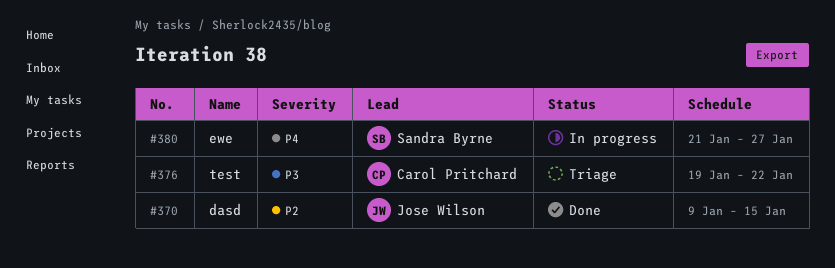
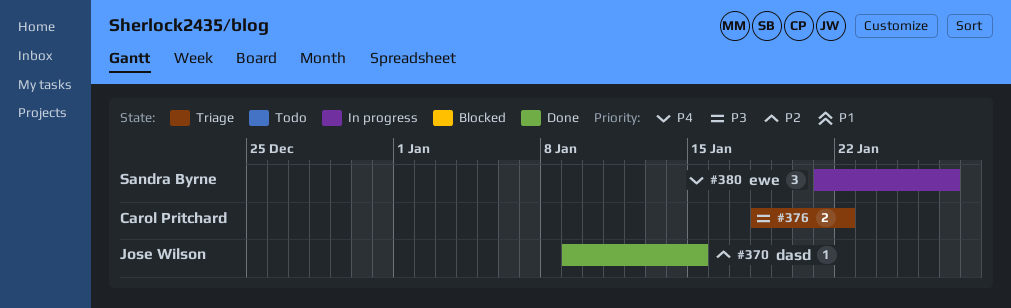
#376, start: Jan 19 -> Jan 18

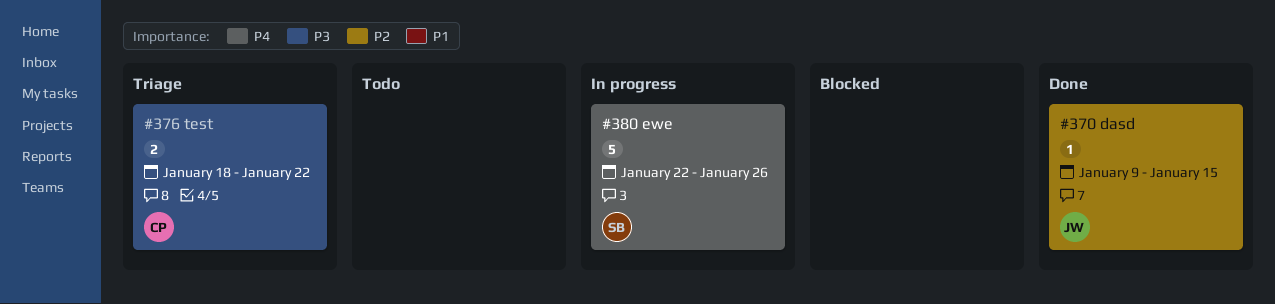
#380, estimate: 3 -> 5
#380, start: Jan 21 -> Jan 22
#380, due: Jan 27 -> Jan 26

